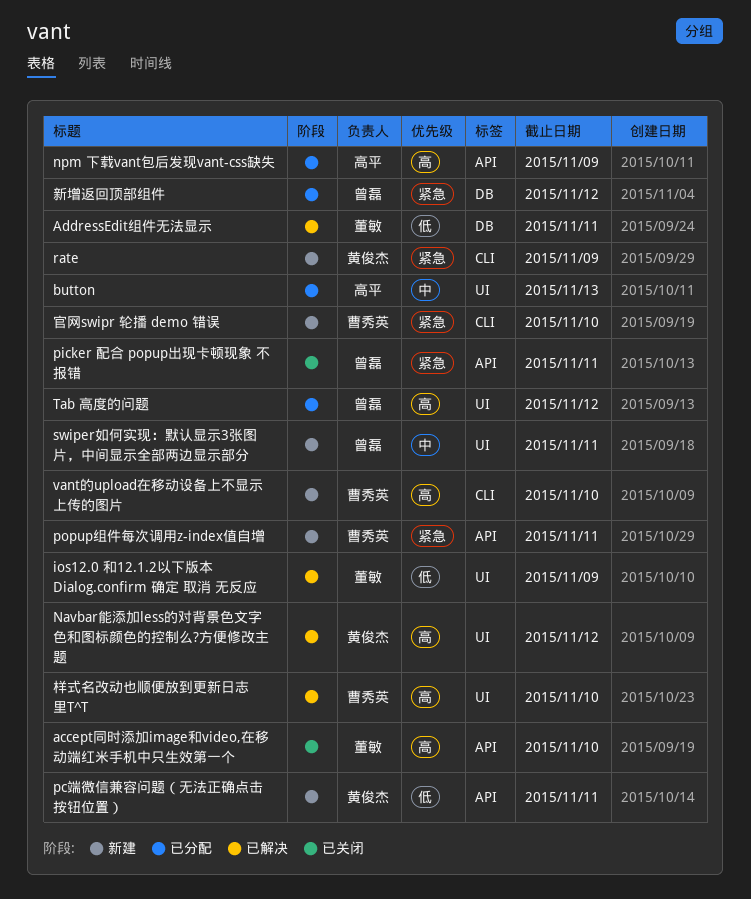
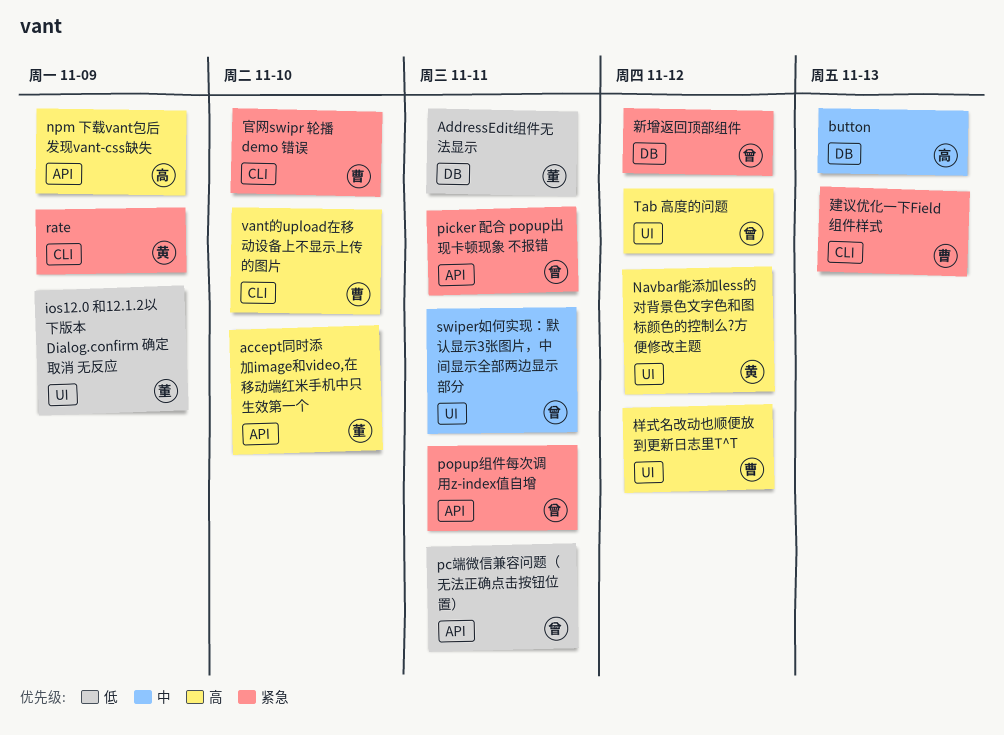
button, label: UI -> DB
pc端微信兼容问题（无法正确点击按钮位置）, owner: 黄俊杰 -> 曾磊
popup组件每次调用z-index值自增, owner: 曹秀英 -> 曾磊
建议优化一下Field组件样式: none -> present
样式名改动也顺便放到更新日志里T^T, due: Nov 10 -> Nov 12

